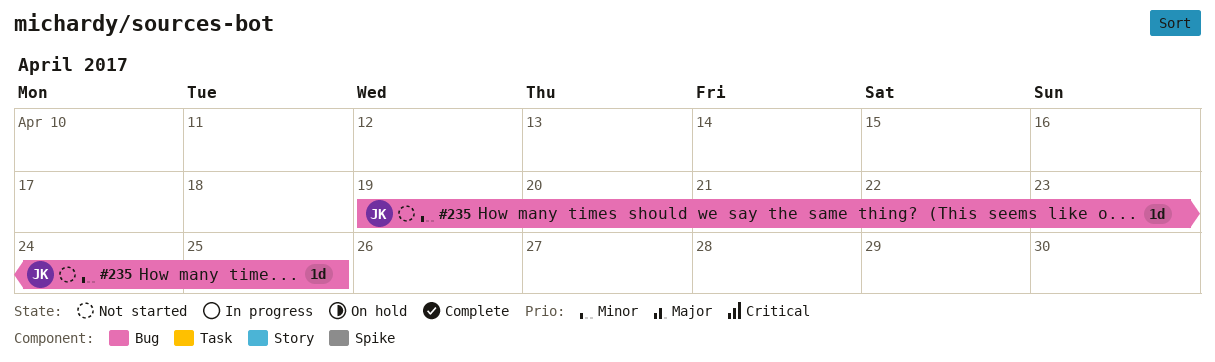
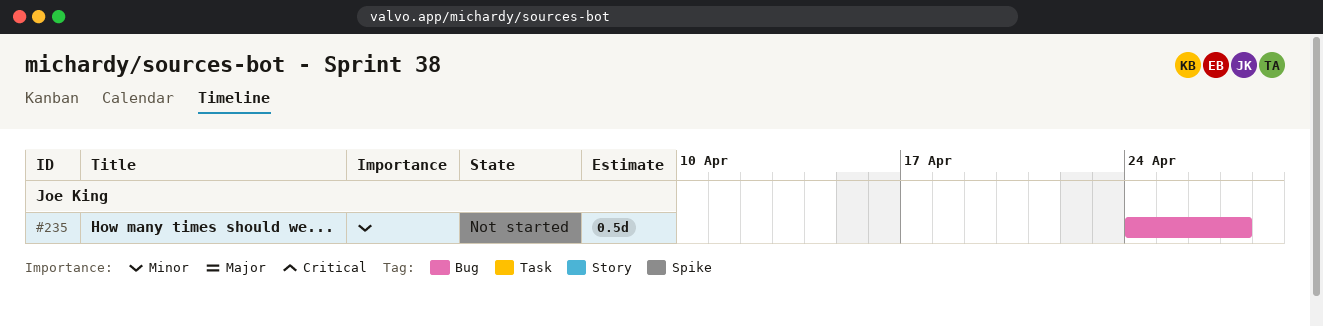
#235, estimate: 1d -> 0.5d
#235, start: Apr 19 -> Apr 24
#235, due: Apr 25 -> Apr 27

